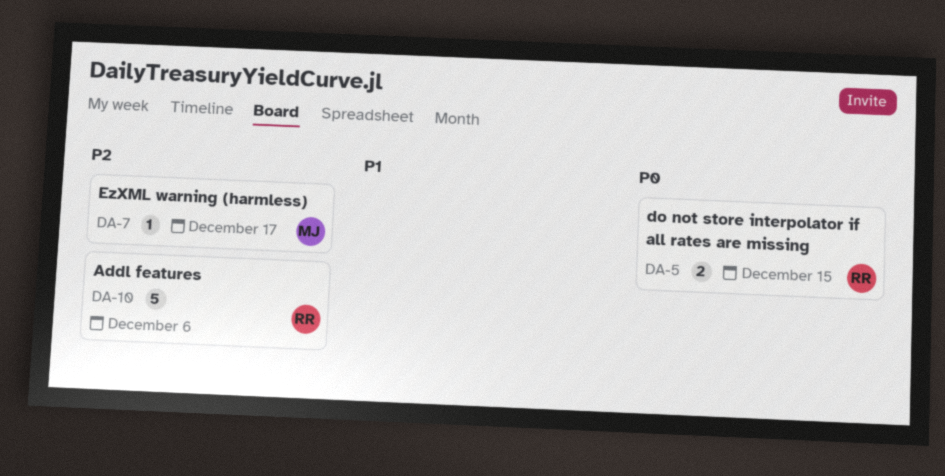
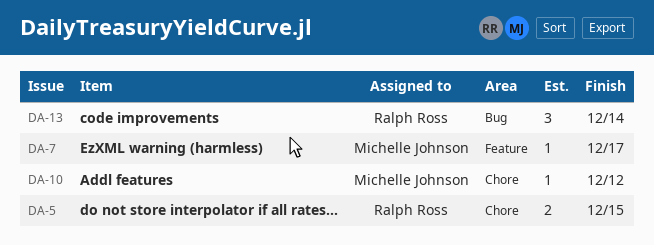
DA-10, owner: Ralph Ross -> Michelle Johnson
DA-10, estimate: 5 -> 1
DA-10, due: Dec 6 -> Dec 12
DA-13: none -> present

